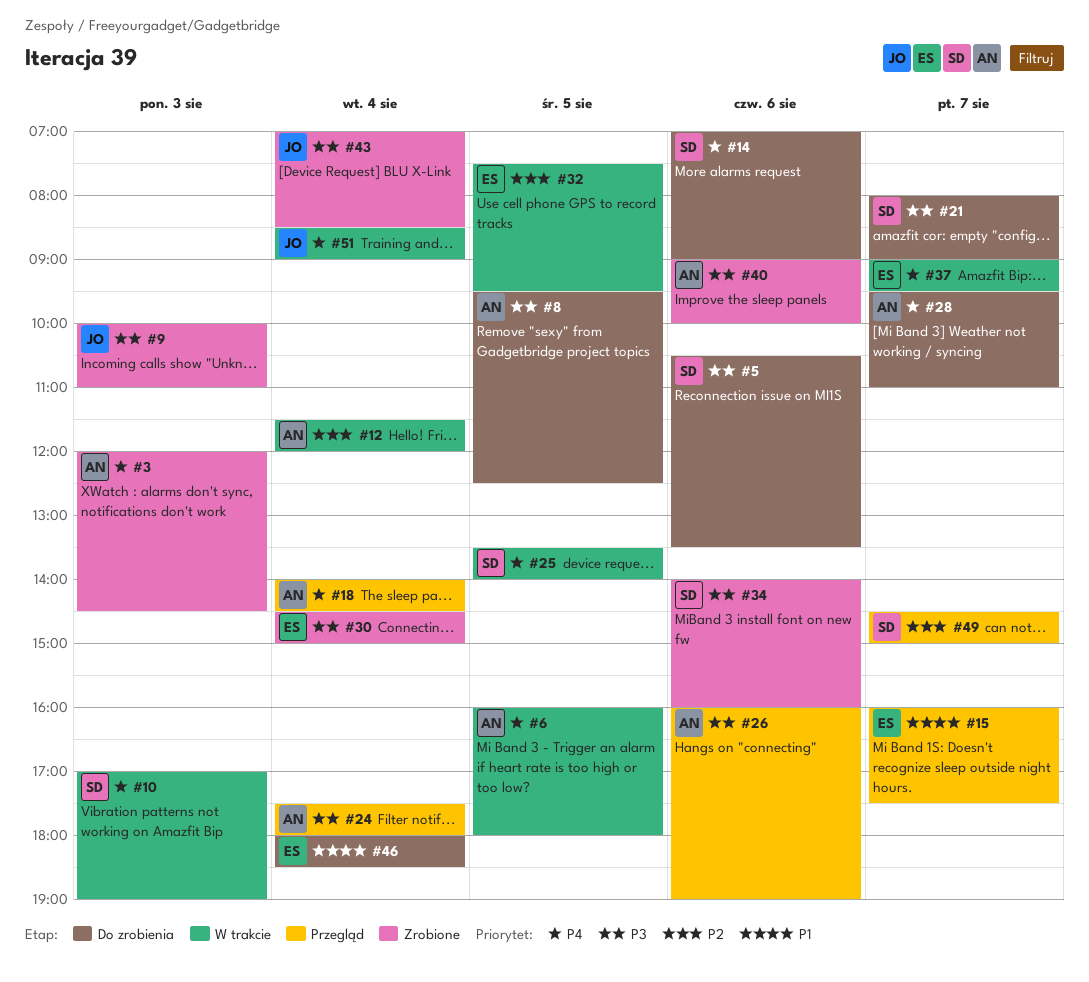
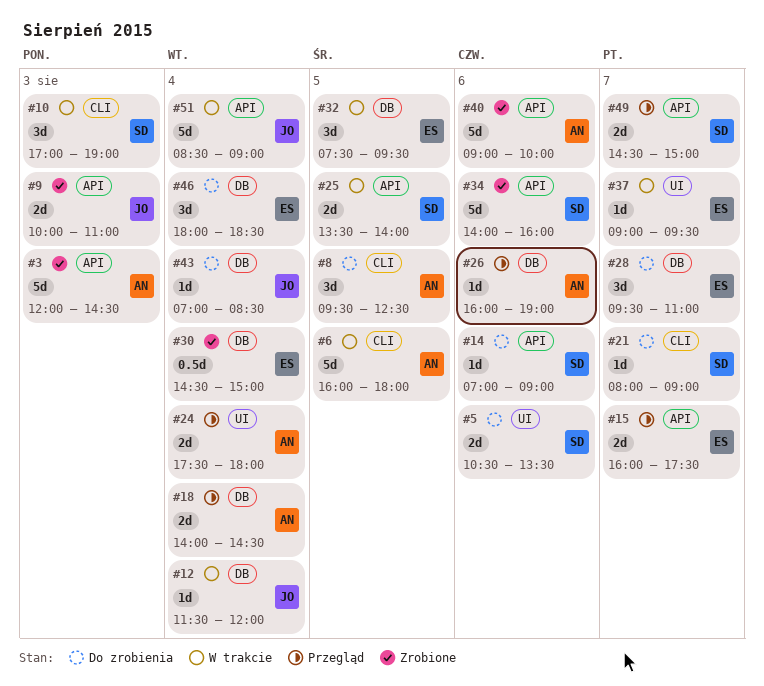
#12, owner: AN -> JO
#28, owner: AN -> ES
#43, status: Zrobione -> Do zrobienia

